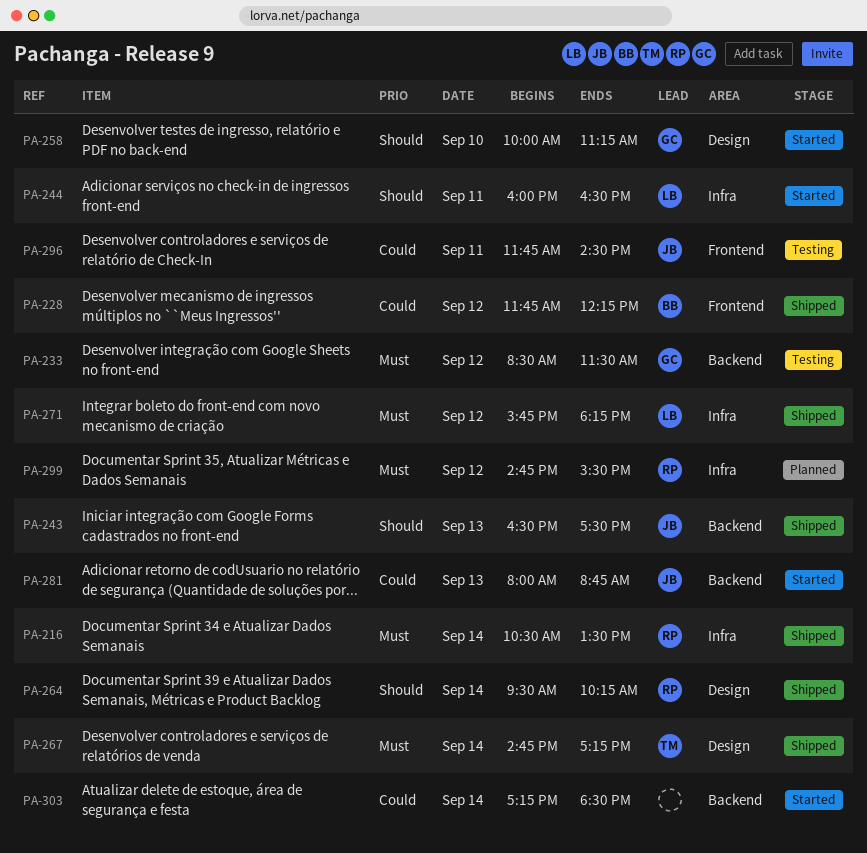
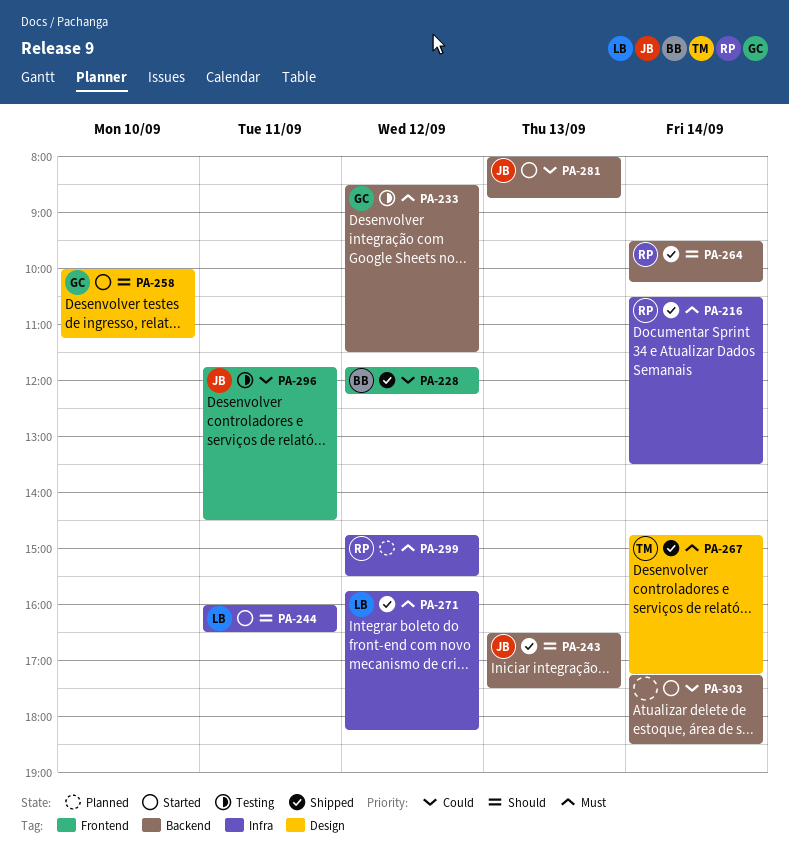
PA-264, label: Design -> Backend

